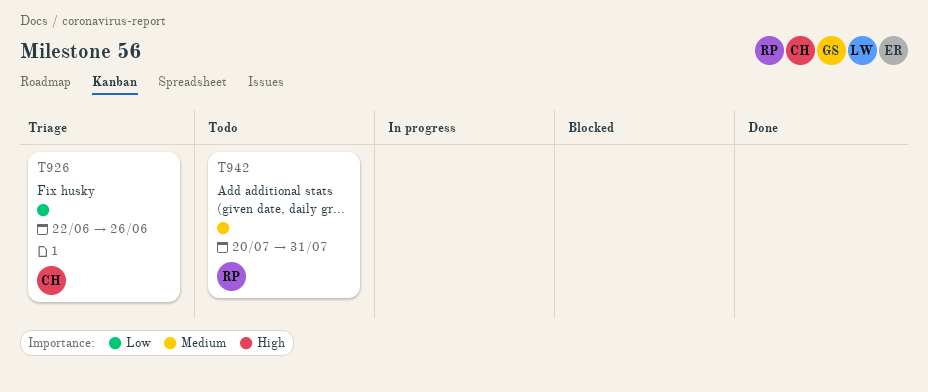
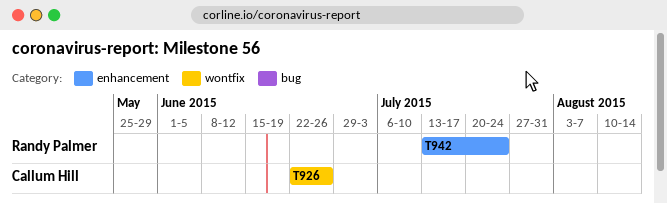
T942, start: Jul 20 -> Jul 13
T942, due: Jul 31 -> Jul 24

